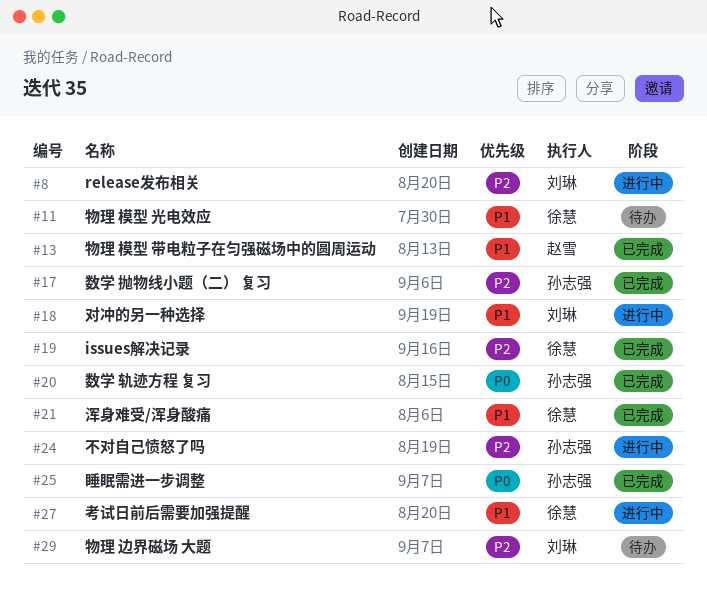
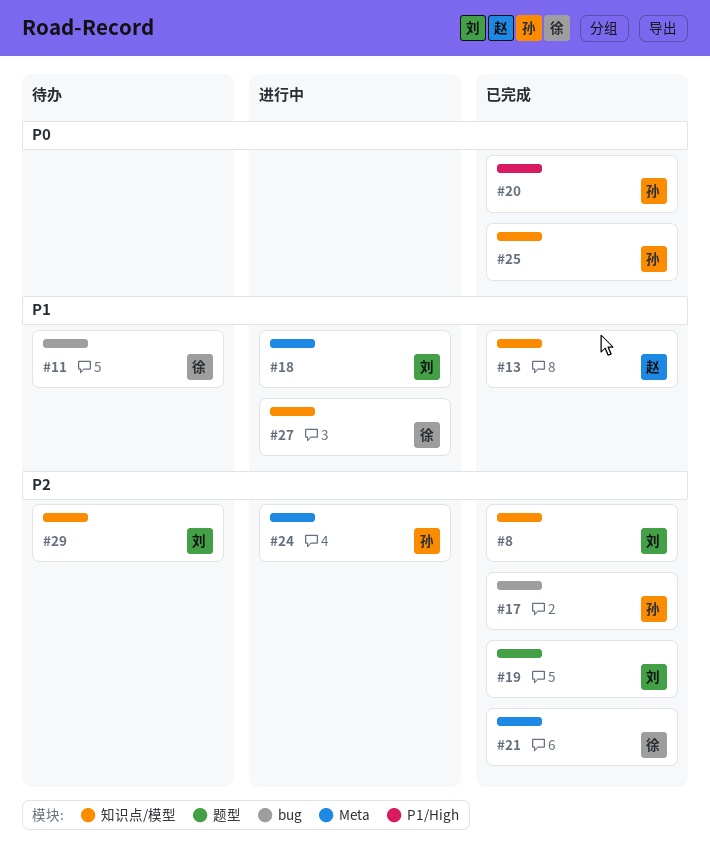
#8, status: 进行中 -> 已完成
#19, owner: 徐慧 -> 刘琳
#21, priority: P1 -> P2

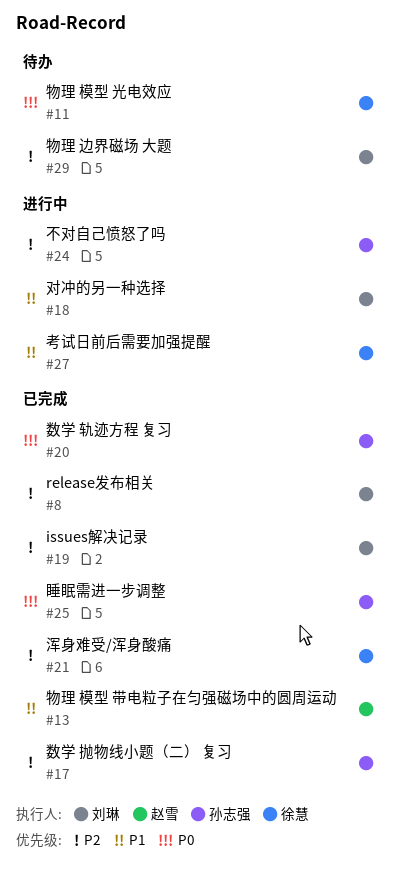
#11, priority: P1 -> P0

